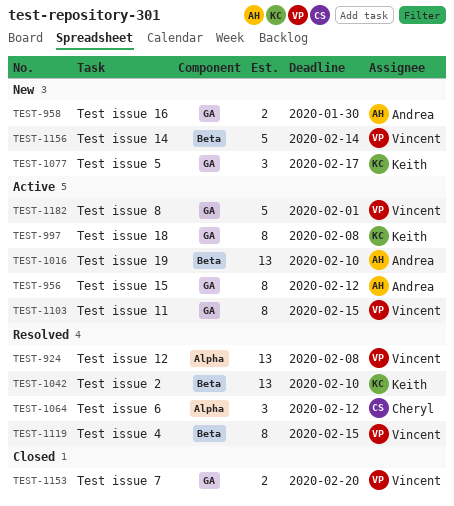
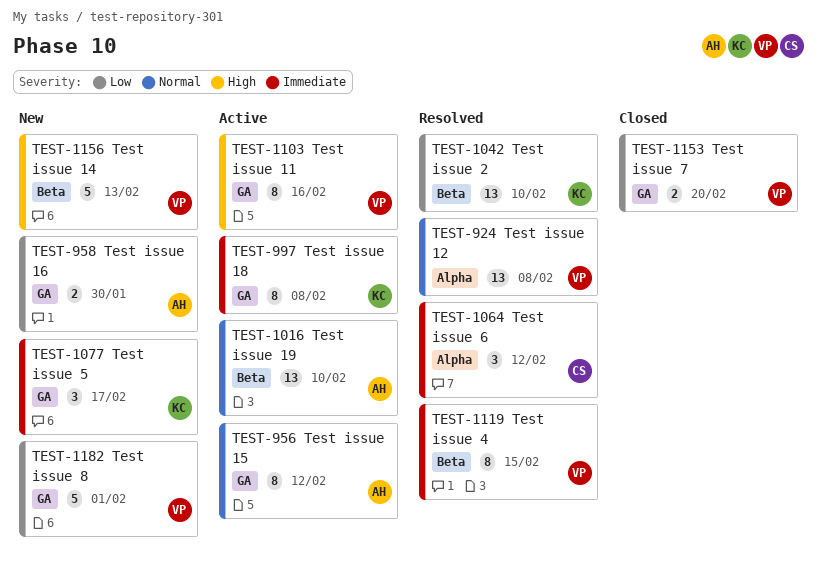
TEST-1103, due: Feb 15 -> Feb 16
TEST-1156, due: Feb 14 -> Feb 13
TEST-1182, status: Active -> New

